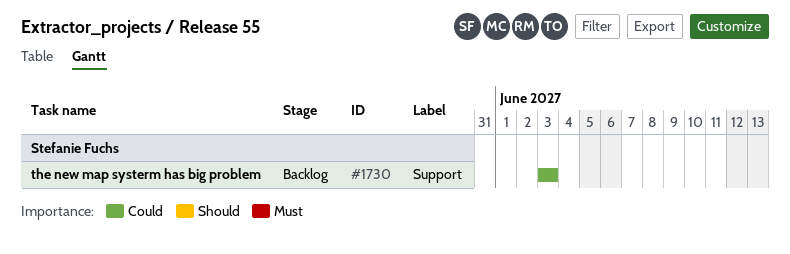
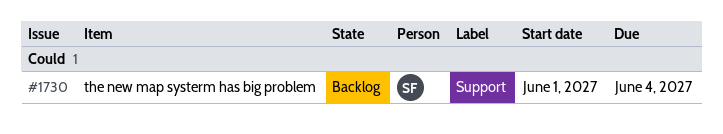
#1730, start: Jun 3 -> Jun 1
#1730, due: Jun 3 -> Jun 4

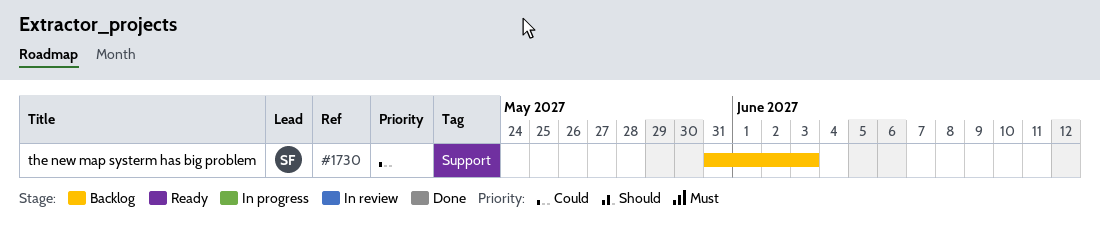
#1730, start: Jun 1 -> May 31
#1730, due: Jun 4 -> Jun 3

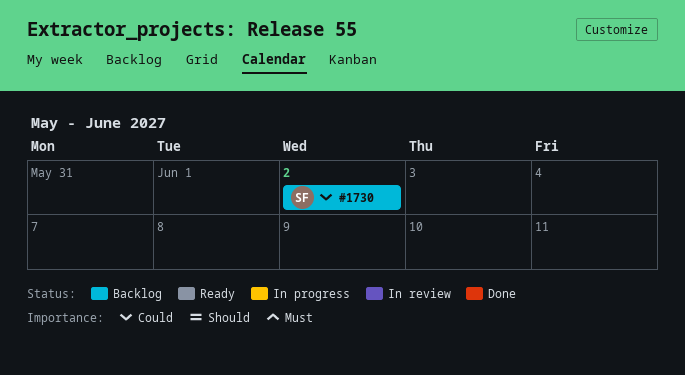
#1730, start: May 31 -> Jun 2
#1730, due: Jun 3 -> Jun 2

